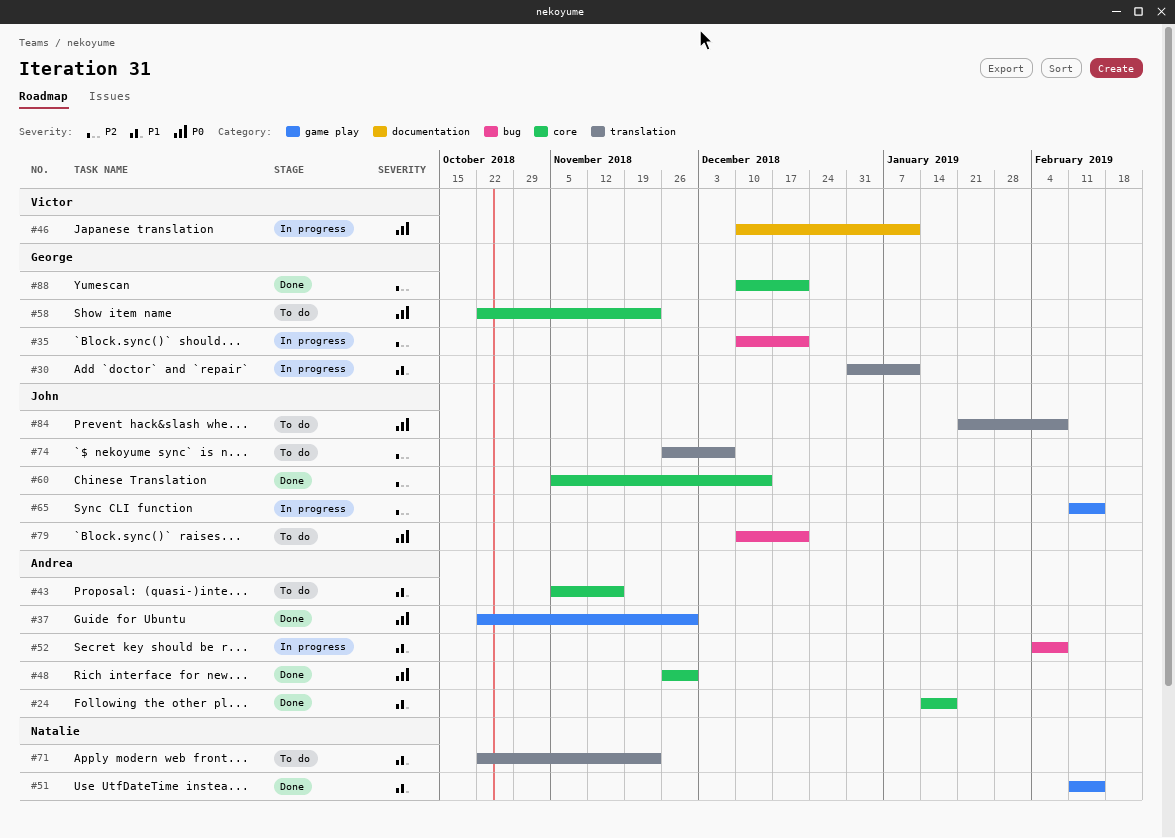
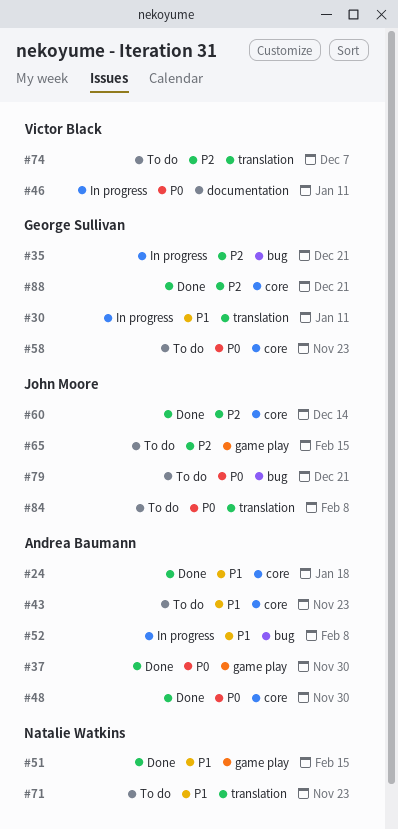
#43, due: Nov 16 -> Nov 23
#65, status: In progress -> To do
#74, owner: John Moore -> Victor Black

